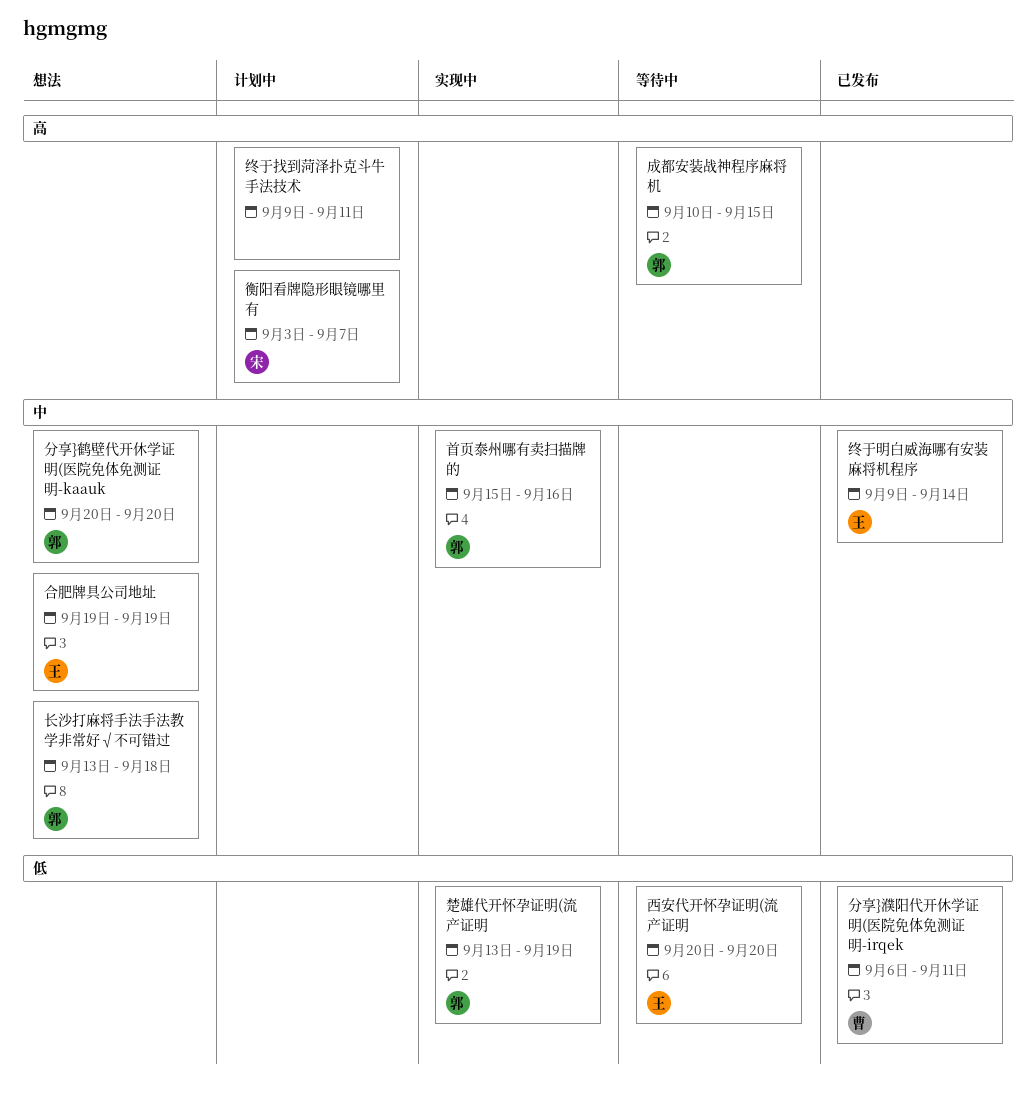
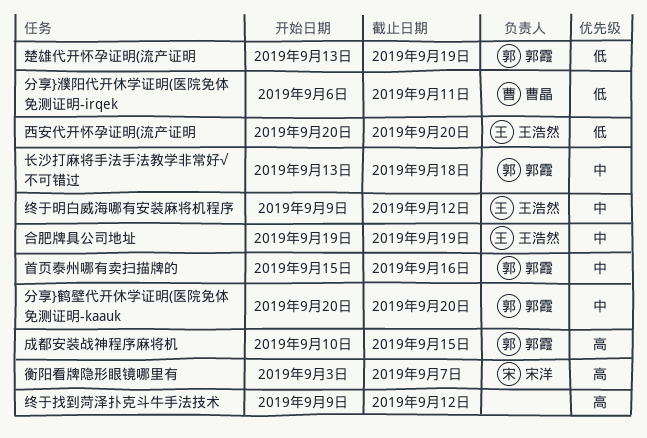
终于找到菏泽扑克斗牛手法技术, due: Sep 11 -> Sep 12
终于明白威海哪有安装麻将机程序, due: Sep 14 -> Sep 12

